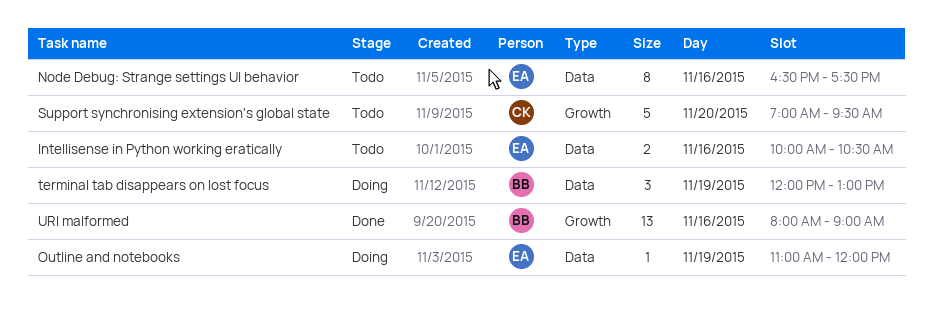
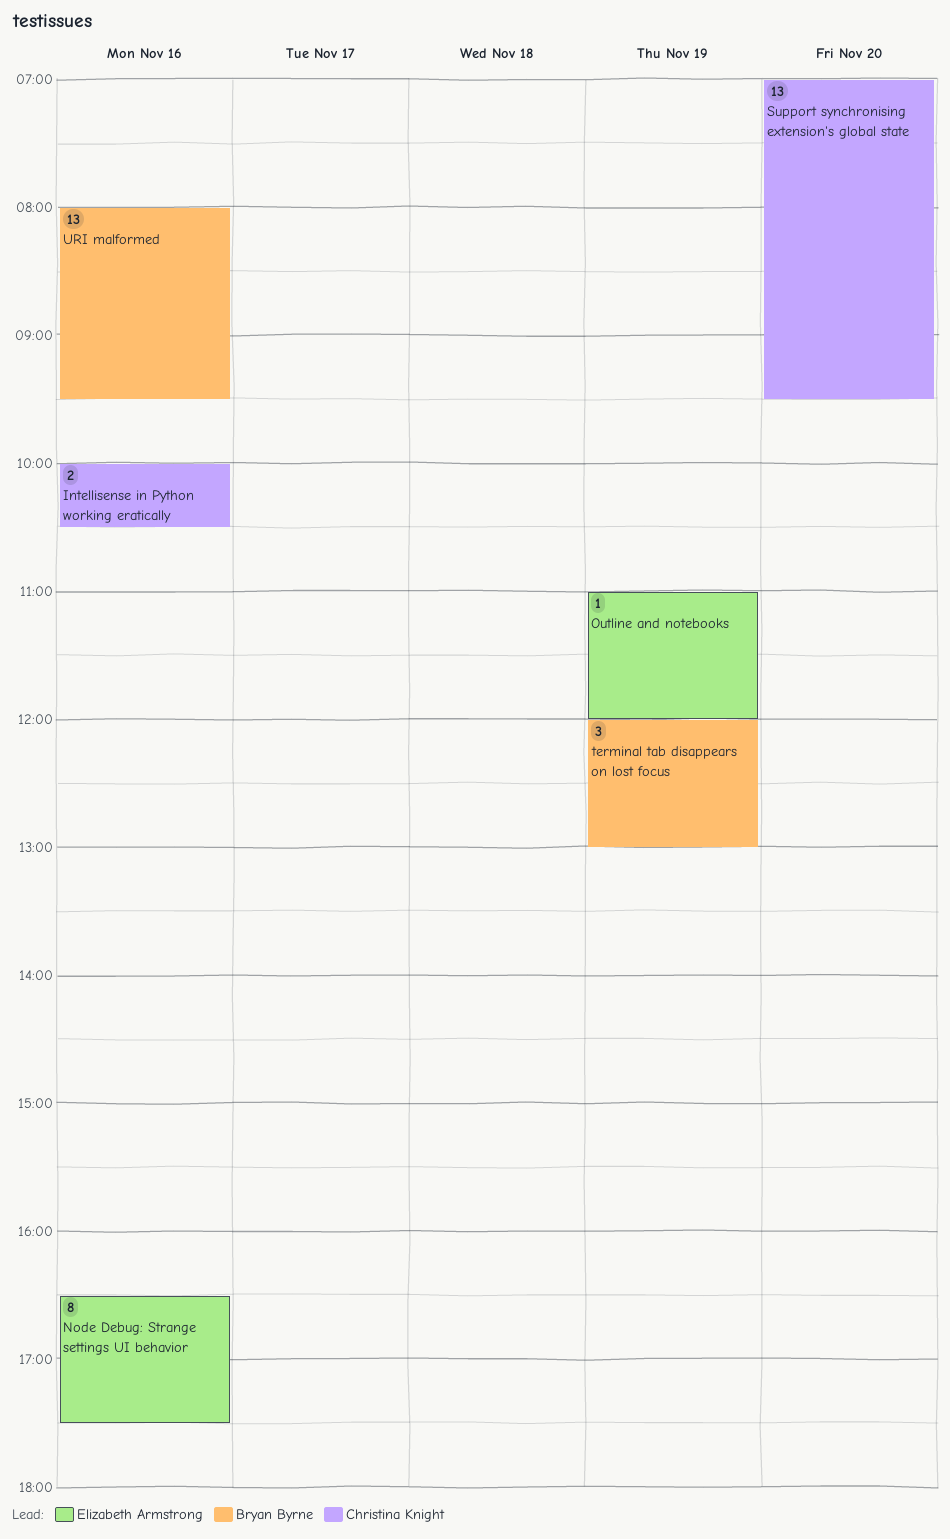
Intellisense in Python working eratically, owner: Elizabeth Armstrong -> Christina Knight
Support synchronising extension's global state, estimate: 5 -> 13
URI malformed, ends: 09:00 -> 09:30

